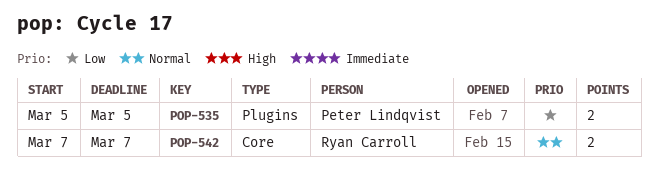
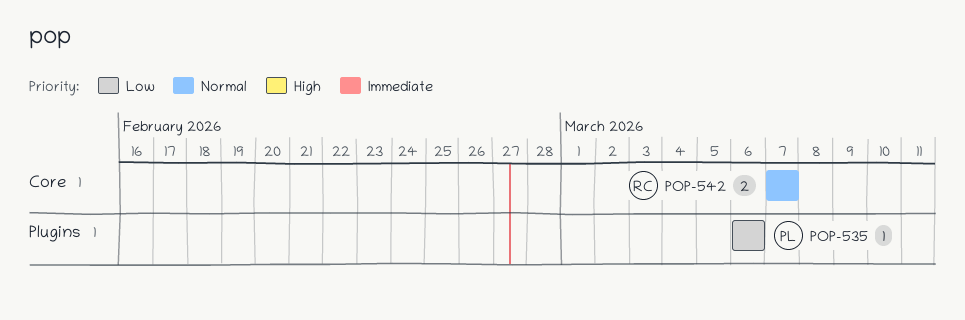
POP-535, estimate: 2 -> 1
POP-535, start: Mar 5 -> Mar 6
POP-535, due: Mar 5 -> Mar 6

